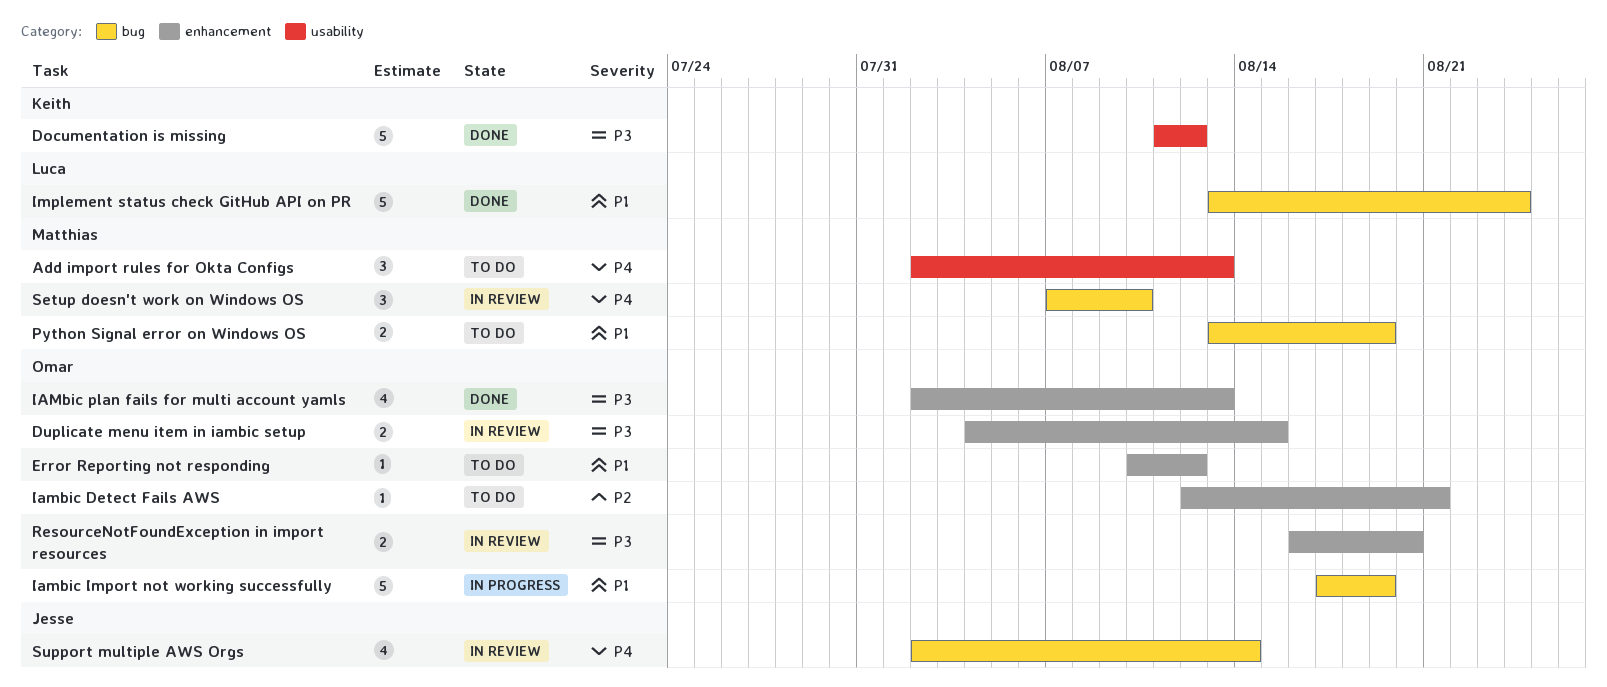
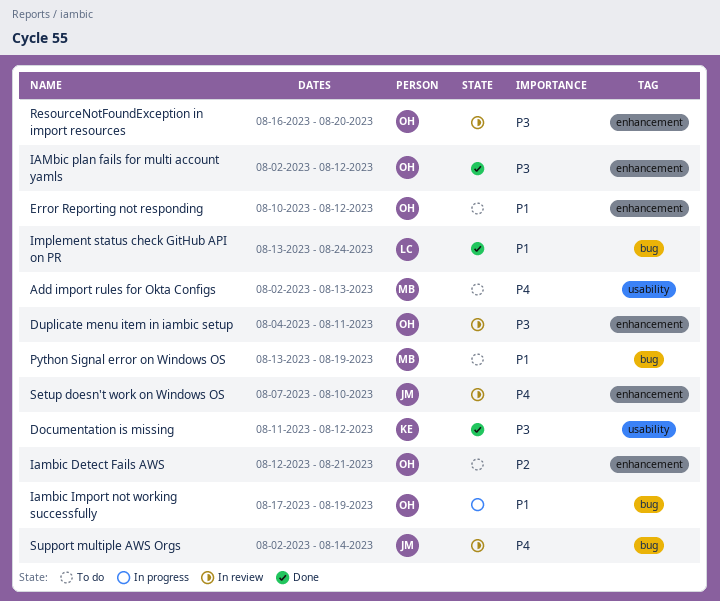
Duplicate menu item in iambic setup, due: Aug 15 -> Aug 11
IAMbic plan fails for multi account yamls, due: Aug 13 -> Aug 12
Setup doesn't work on Windows OS, owner: Matthias -> Jesse
Setup doesn't work on Windows OS, label: bug -> enhancement

